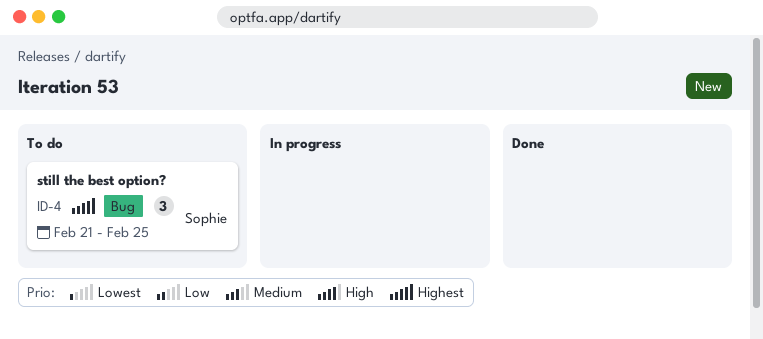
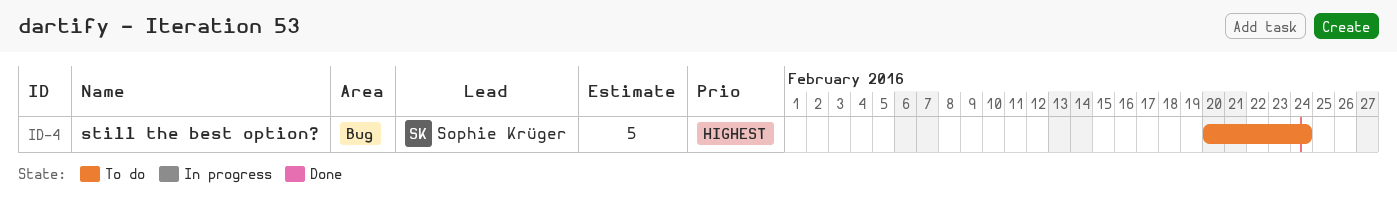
ID-4, estimate: 3 -> 5
ID-4, start: Feb 21 -> Feb 20
ID-4, due: Feb 25 -> Feb 24

